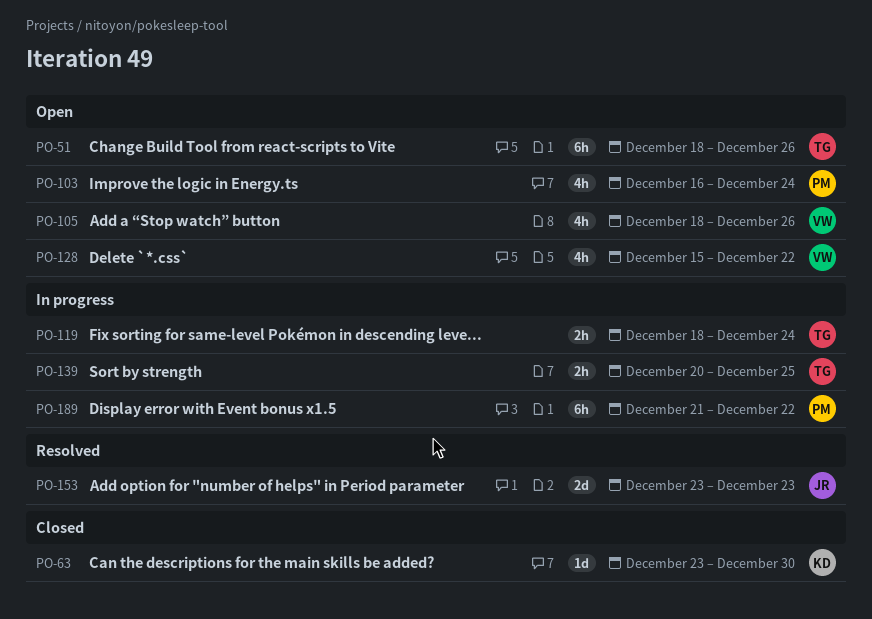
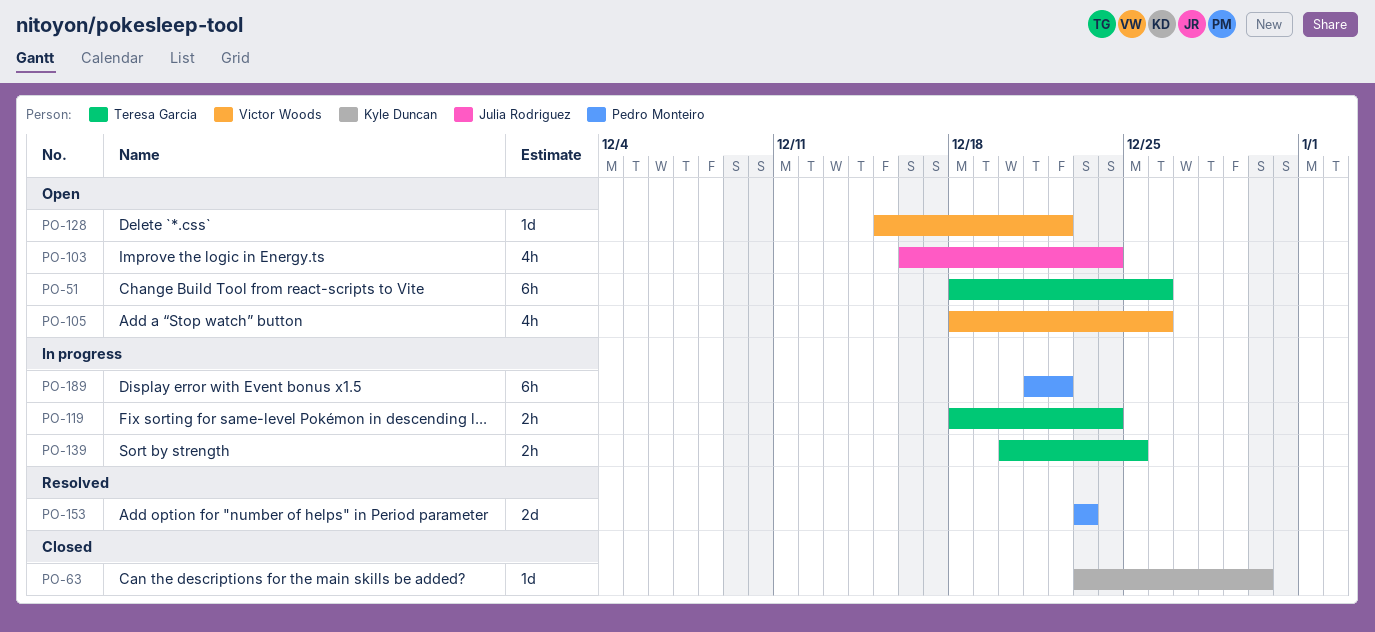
PO-103, owner: Pedro Monteiro -> Julia Rodriguez
PO-128, estimate: 4h -> 1d
PO-153, owner: Julia Rodriguez -> Pedro Monteiro

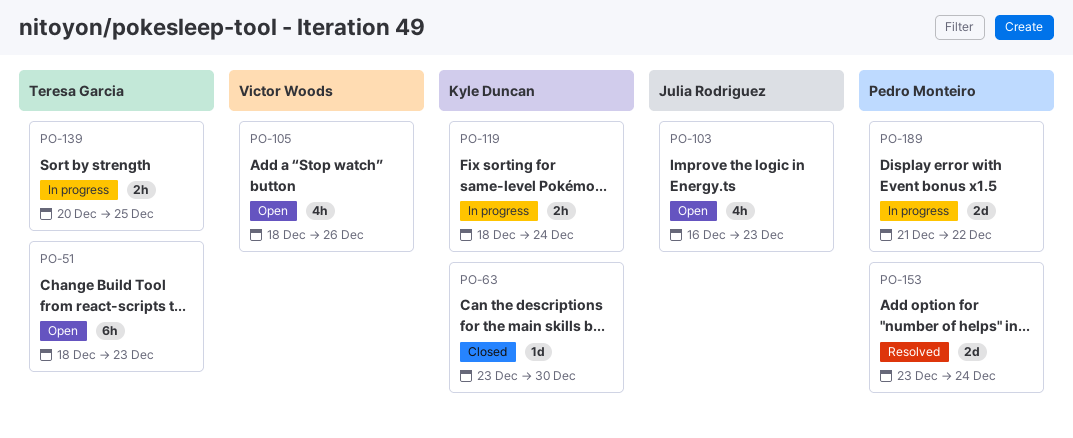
PO-51, due: Dec 26 -> Dec 23
PO-103, due: Dec 24 -> Dec 23
PO-119, owner: Teresa Garcia -> Kyle Duncan
PO-128: present -> none
PO-153, due: Dec 23 -> Dec 24
PO-189, estimate: 6h -> 2d

